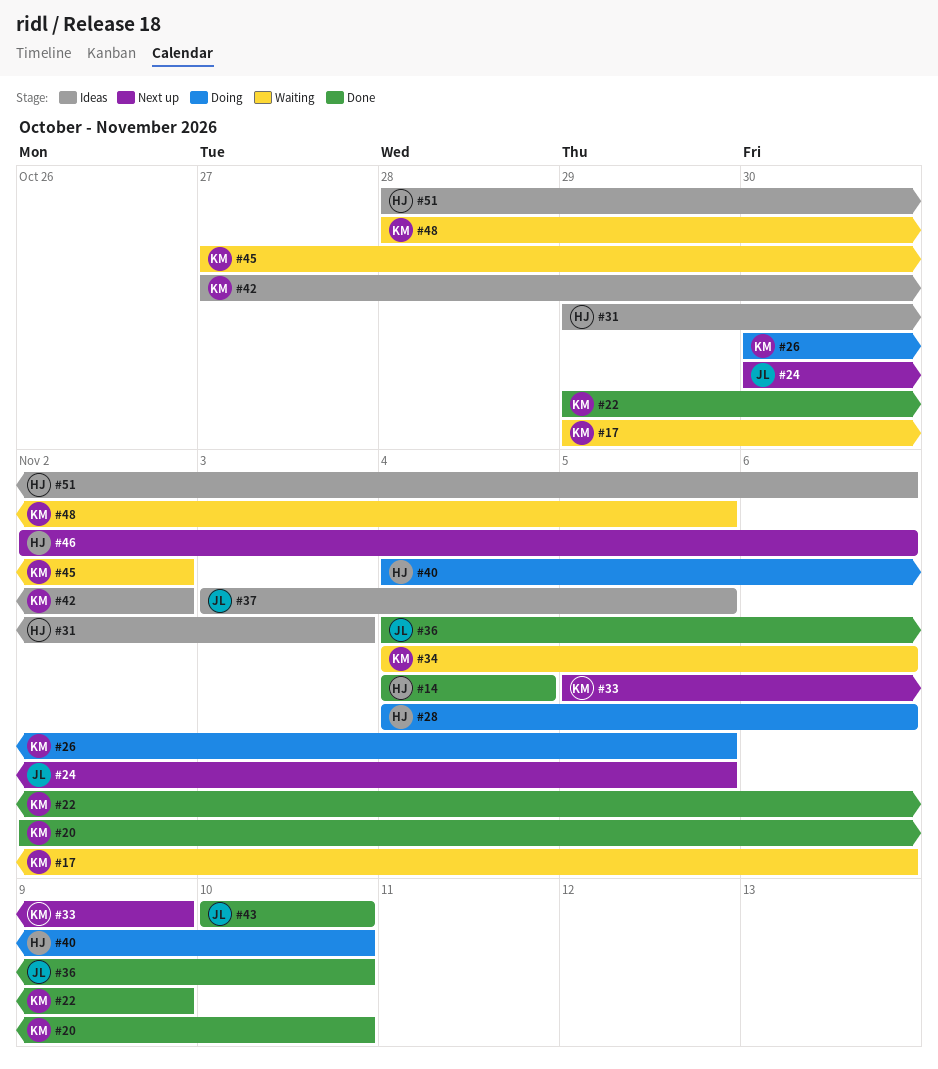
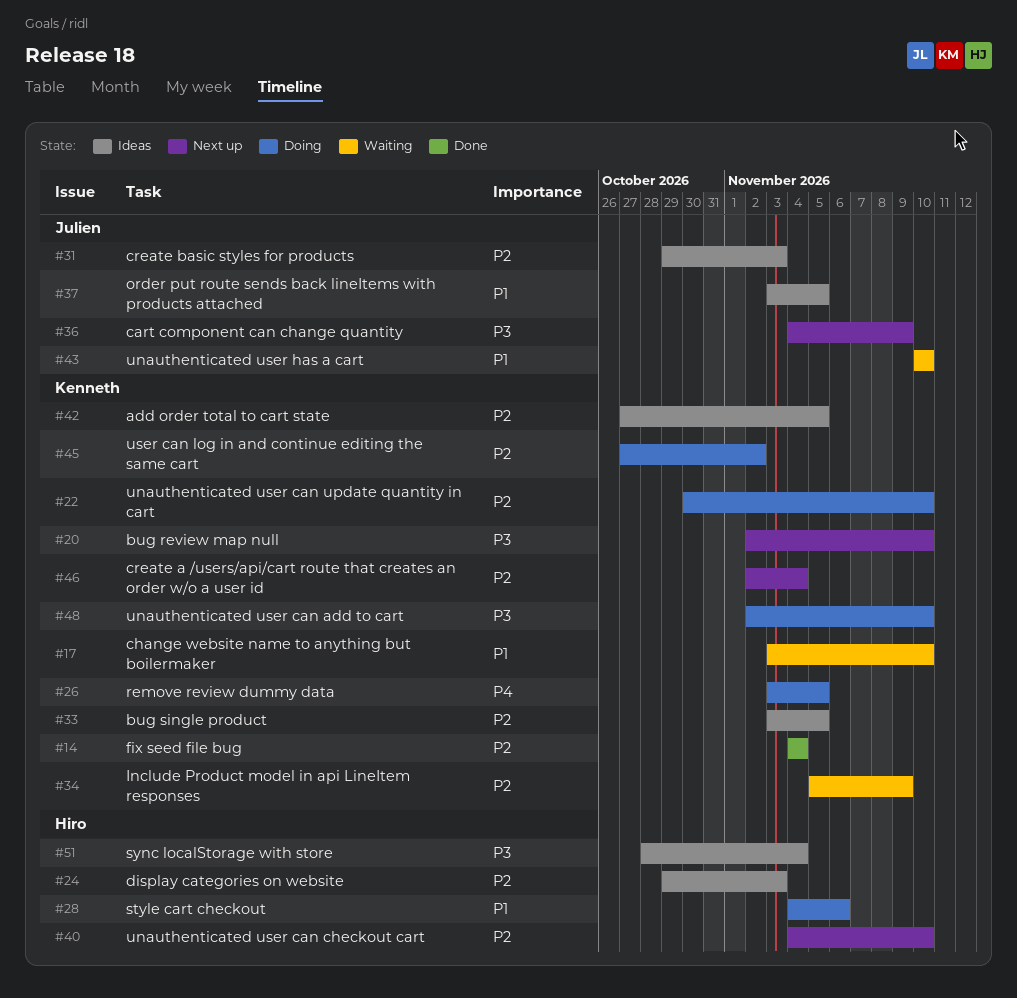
#14, owner: Hiro -> Kenneth
#17, start: Oct 29 -> Nov 3
#17, due: Nov 6 -> Nov 10
#20, status: Done -> Next up
#22, status: Done -> Doing
#22, start: Oct 29 -> Oct 30
#22, due: Nov 9 -> Nov 10
#24, status: Next up -> Ideas
#24, owner: Julien -> Hiro
#24, start: Oct 30 -> Oct 29
#24, due: Nov 5 -> Nov 3
#26, start: Oct 30 -> Nov 3
#31, owner: Hiro -> Julien
#33, status: Next up -> Ideas
#33, start: Nov 5 -> Nov 3
#33, due: Nov 9 -> Nov 5
#34, start: Nov 4 -> Nov 5
#34, due: Nov 6 -> Nov 9
#36, status: Done -> Next up
#36, due: Nov 10 -> Nov 9
#40, status: Doing -> Next up
#42, due: Nov 2 -> Nov 5
#43, status: Done -> Waiting
#45, status: Waiting -> Doing
#46, owner: Hiro -> Kenneth
#46, due: Nov 6 -> Nov 4
#48, status: Waiting -> Doing
#48, start: Oct 28 -> Nov 2
#48, due: Nov 5 -> Nov 10
#51, due: Nov 6 -> Nov 4

